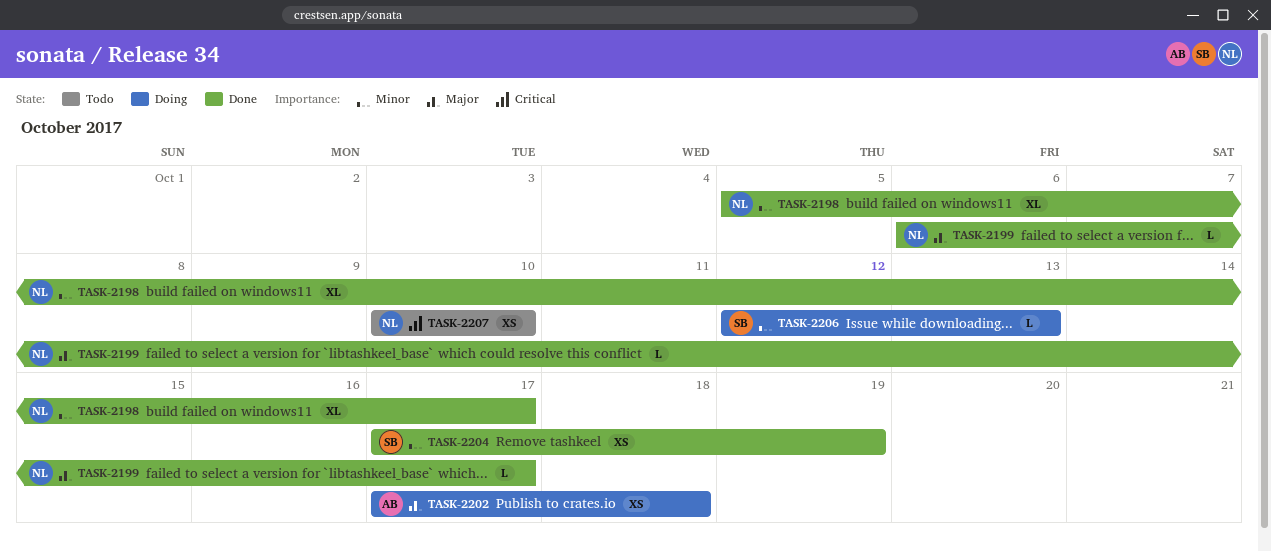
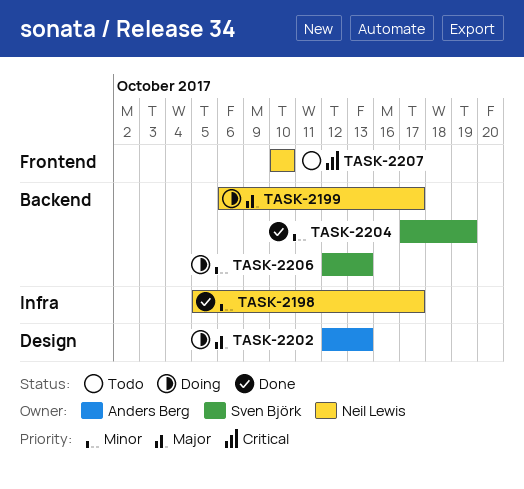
TASK-2199, status: Done -> Doing
TASK-2202, start: Oct 17 -> Oct 12
TASK-2202, due: Oct 18 -> Oct 13

